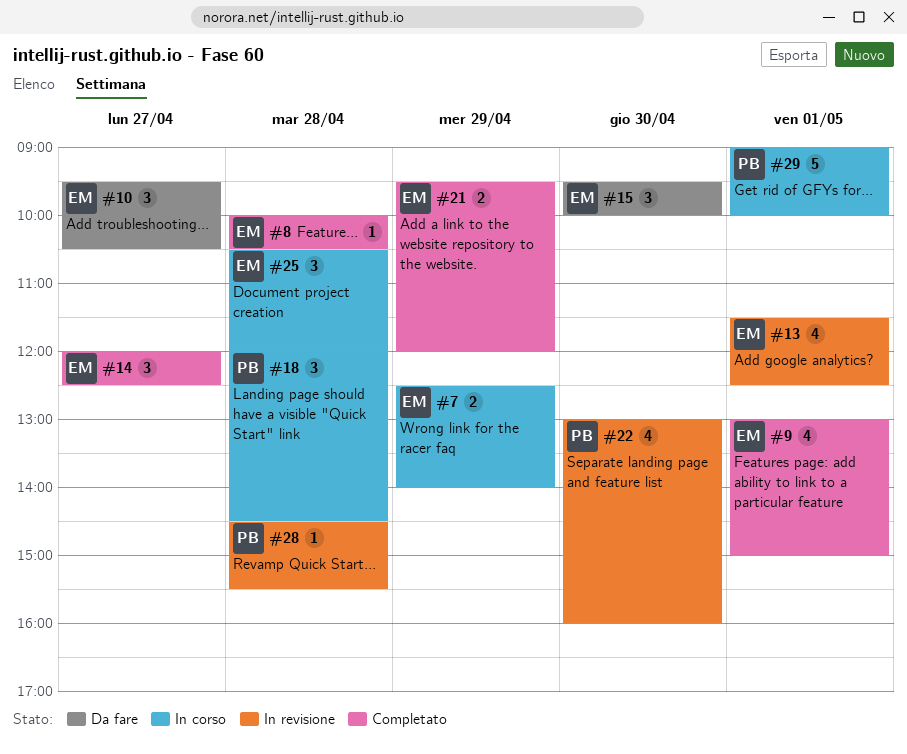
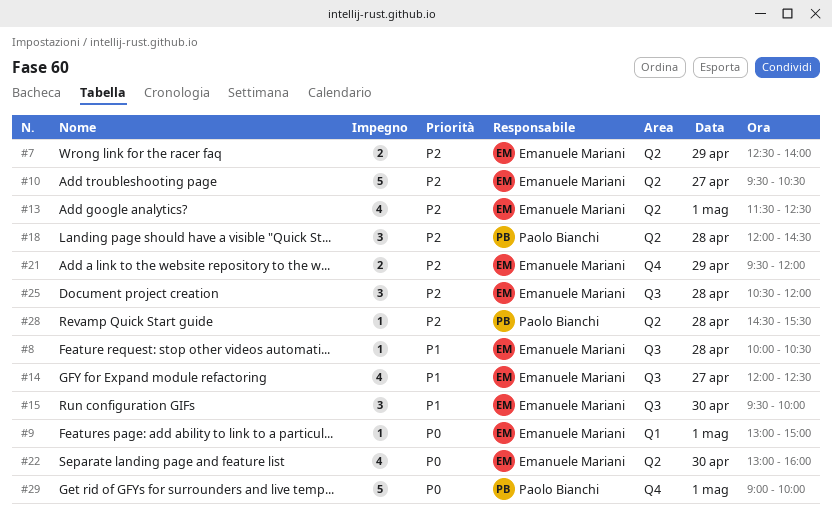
#9, estimate: 4 -> 1
#10, estimate: 3 -> 5
#14, estimate: 3 -> 4
#22, owner: Paolo Bianchi -> Emanuele Mariani

